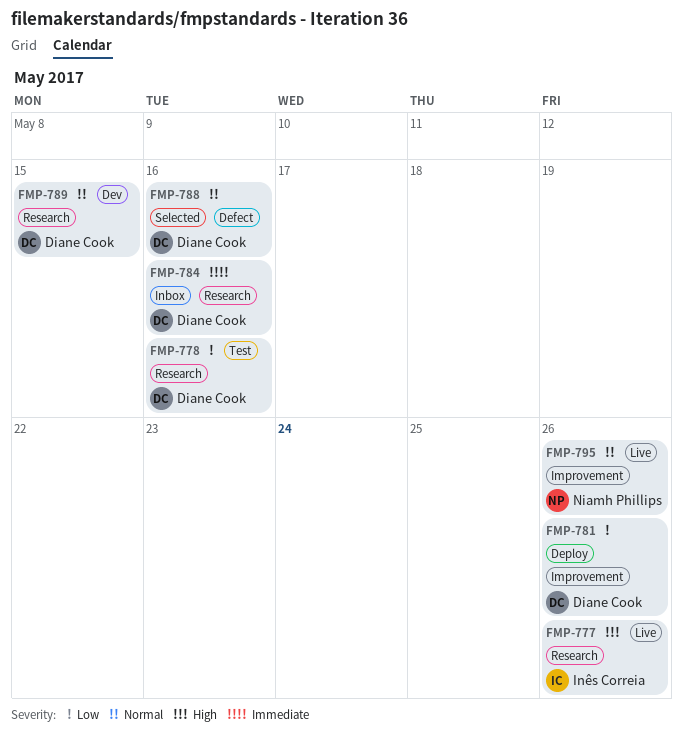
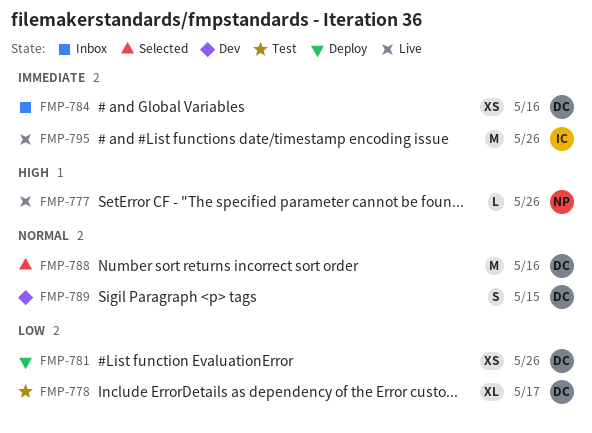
FMP-777, owner: Inês Correia -> Niamh Phillips
FMP-778, due: May 16 -> May 17
FMP-795, owner: Niamh Phillips -> Inês Correia
FMP-795, priority: Normal -> Immediate

